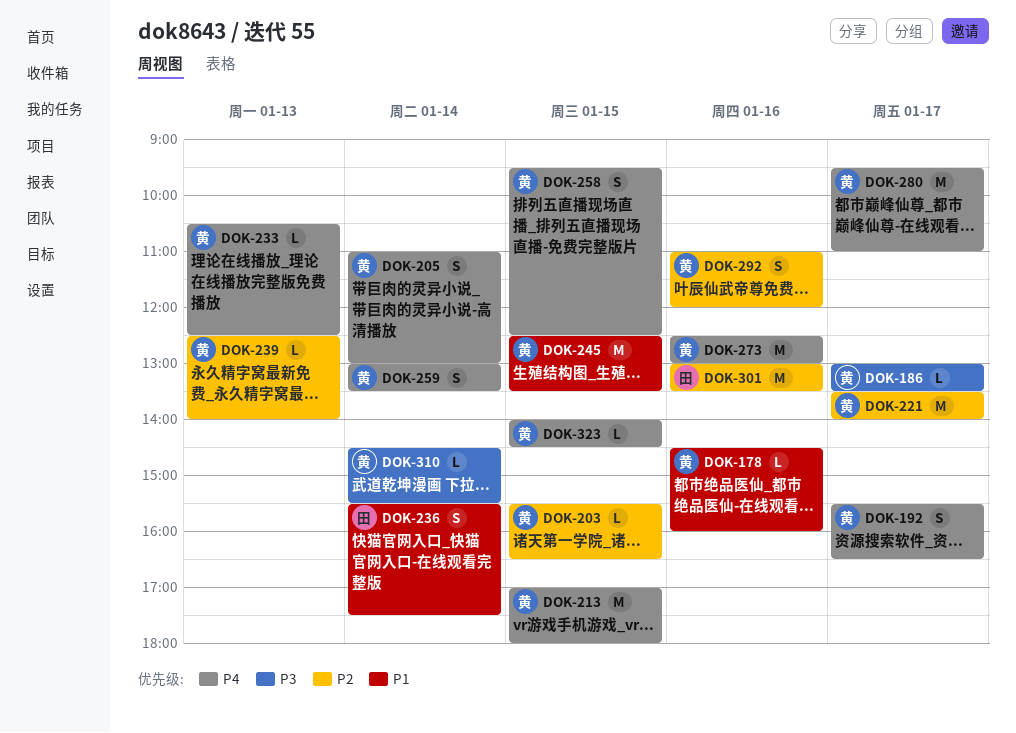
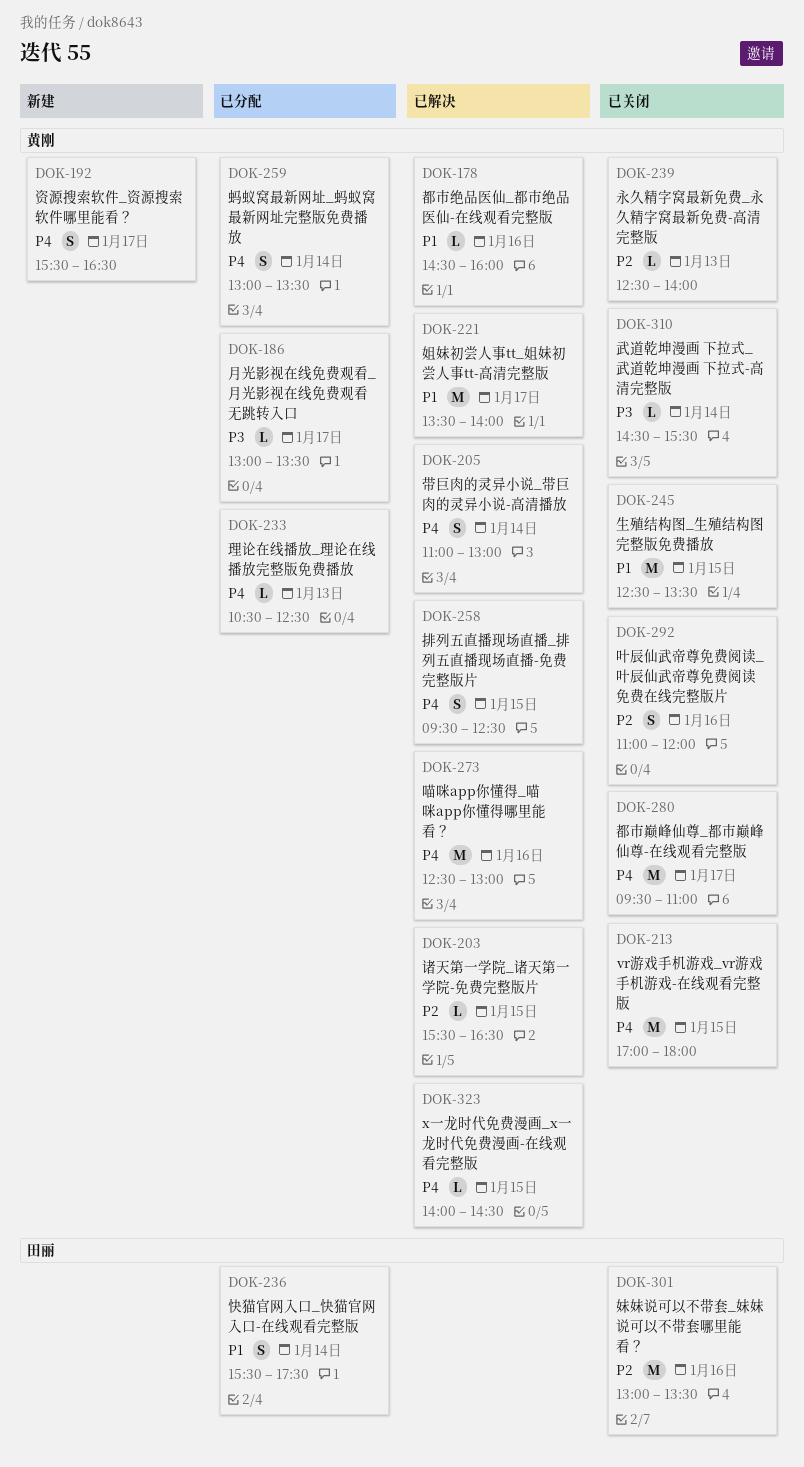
DOK-221, priority: P2 -> P1

